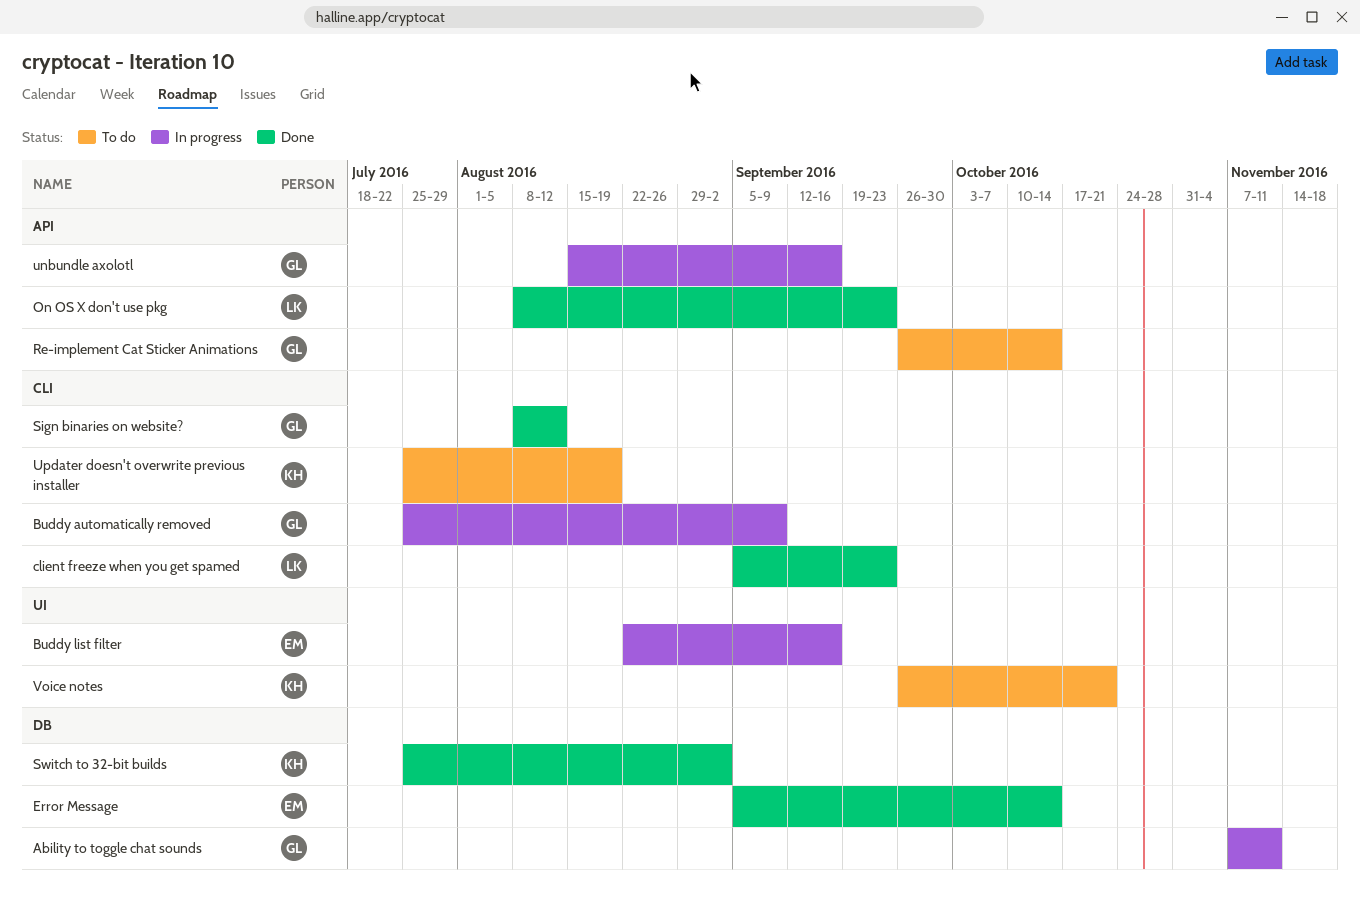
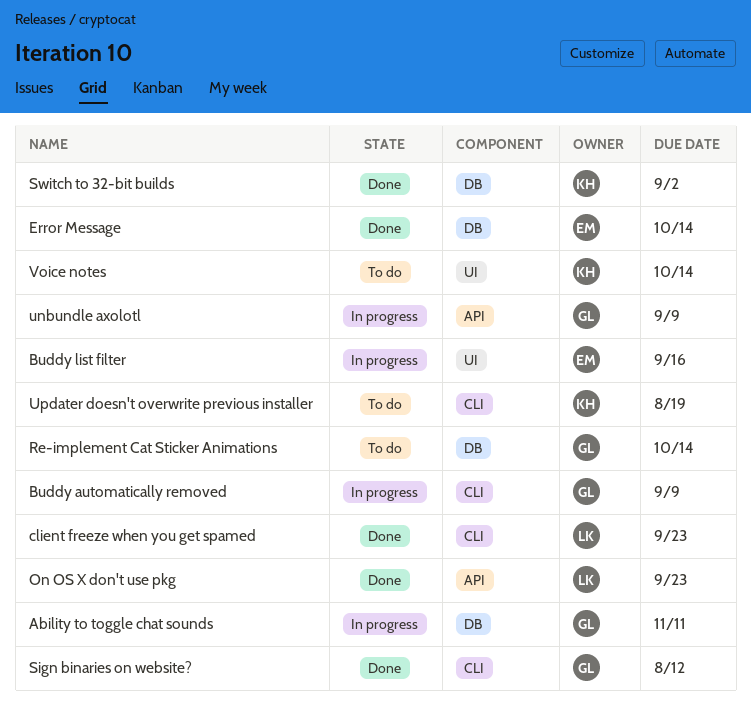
Re-implement Cat Sticker Animations, label: API -> DB
unbundle axolotl, due: Sep 16 -> Sep 9
Voice notes, due: Oct 21 -> Oct 14

